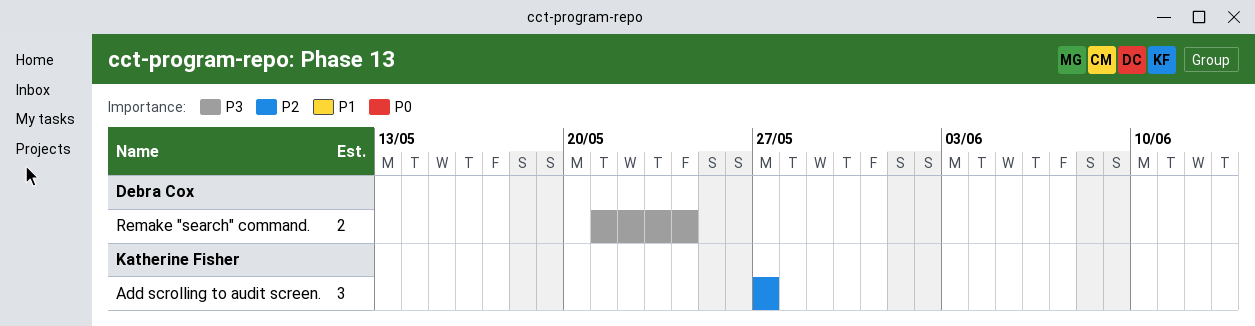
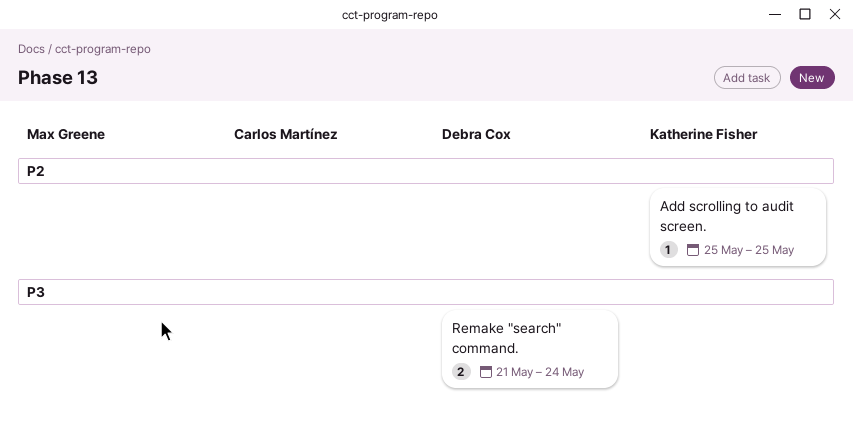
Add scrolling to audit screen., estimate: 3 -> 1
Add scrolling to audit screen., start: May 27 -> May 25
Add scrolling to audit screen., due: May 27 -> May 25

